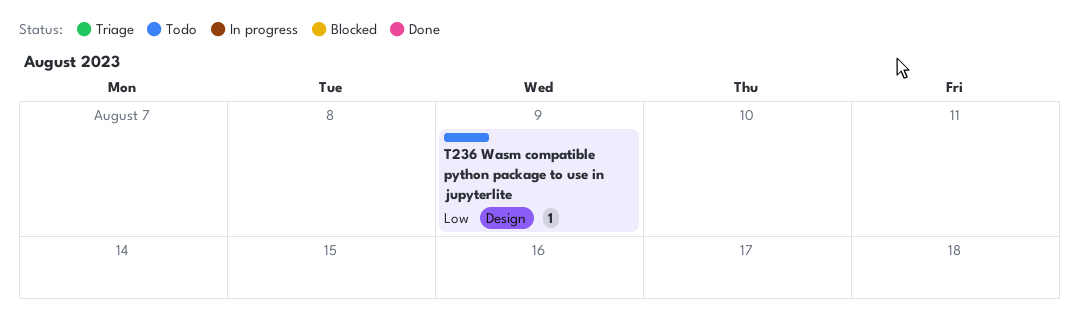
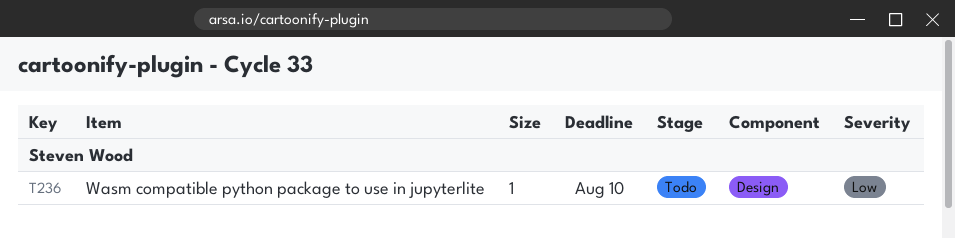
T236, due: Aug 9 -> Aug 10

